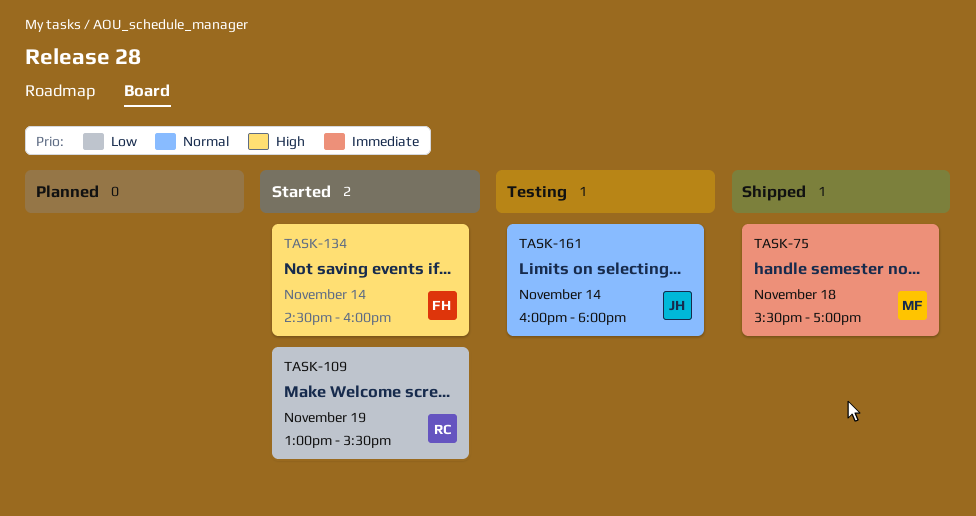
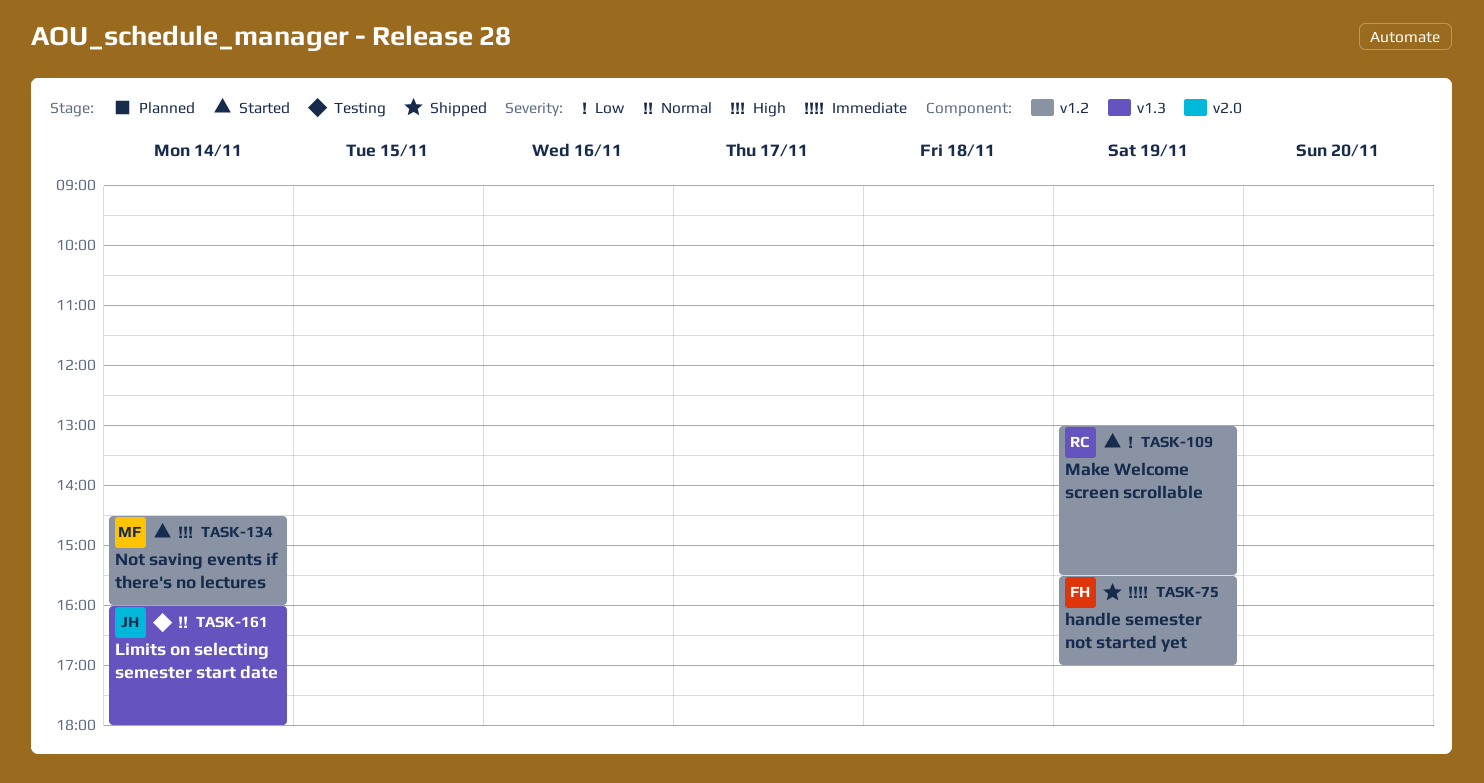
TASK-75, owner: MF -> FH
TASK-75, day: Nov 18 -> Nov 19
TASK-134, owner: FH -> MF

